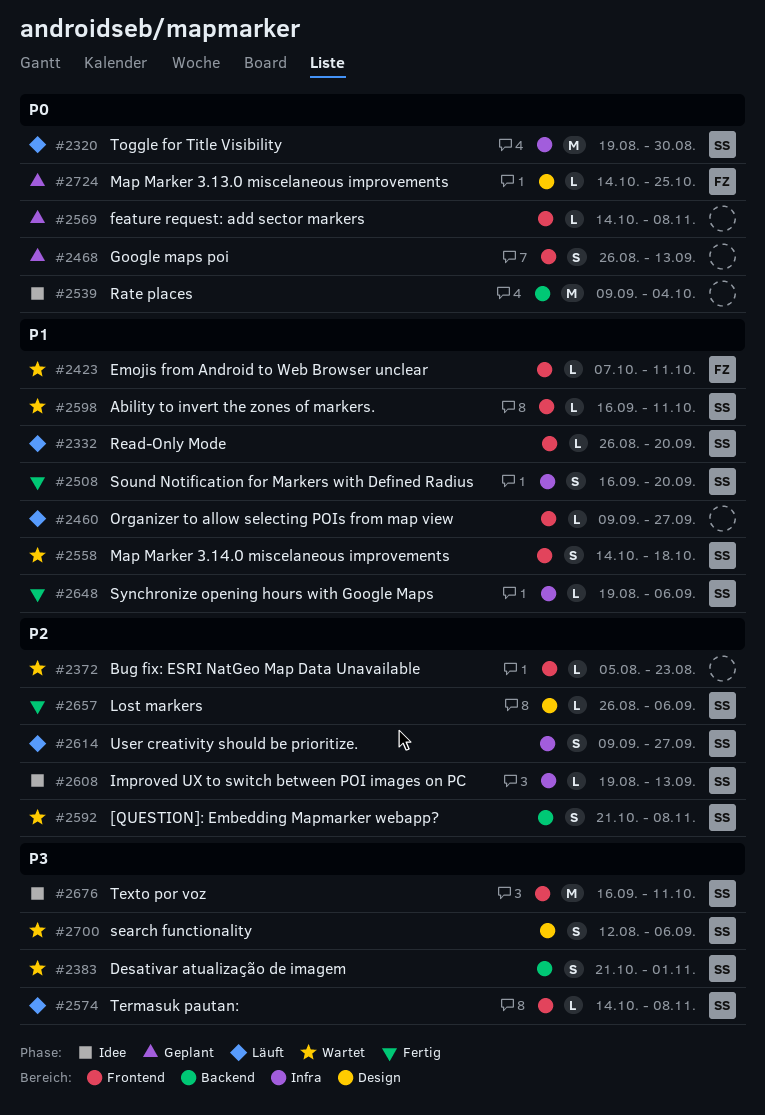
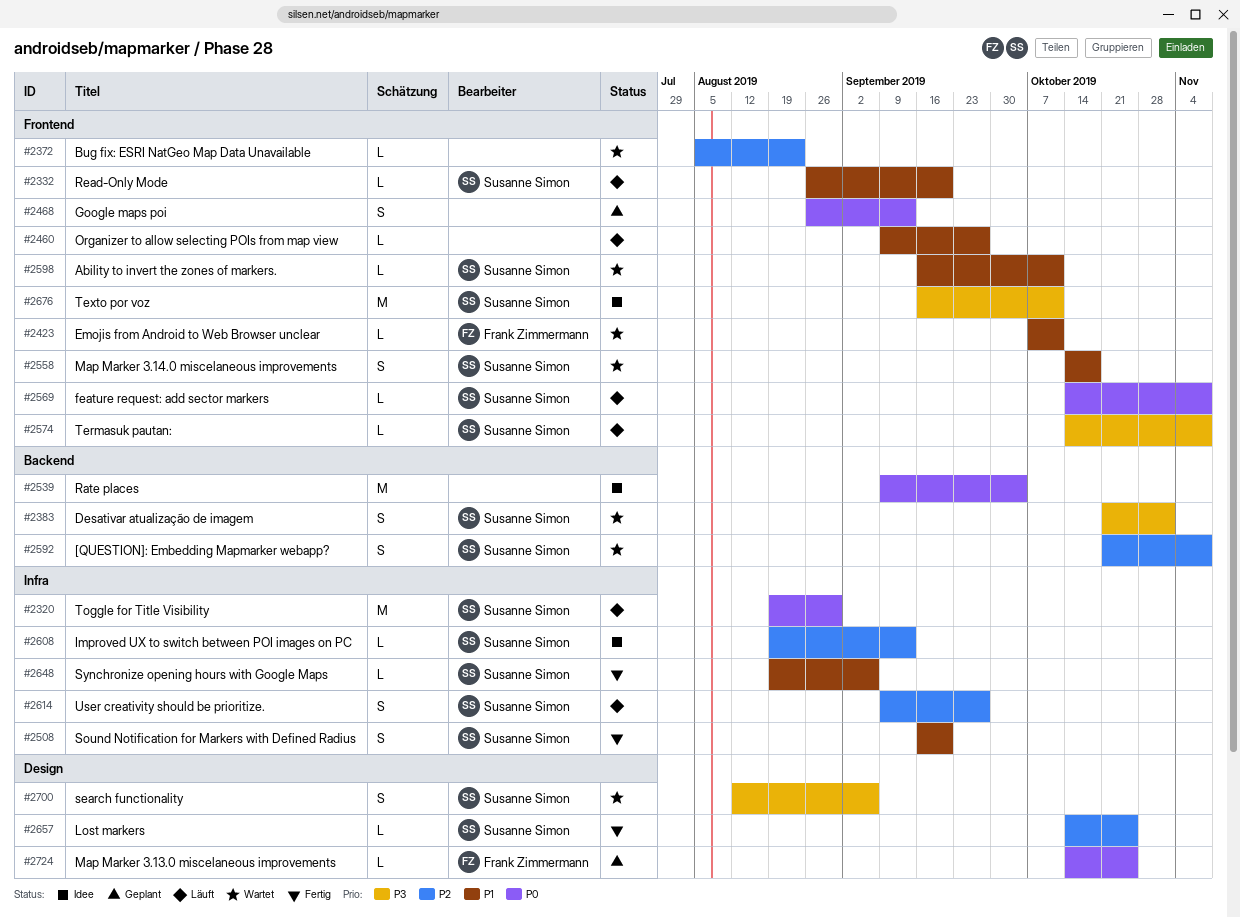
#2569, status: Geplant -> Läuft
#2569, owner: none -> Susanne Simon
#2657, start: Aug 26 -> Oct 14
#2657, due: Sep 6 -> Oct 25

